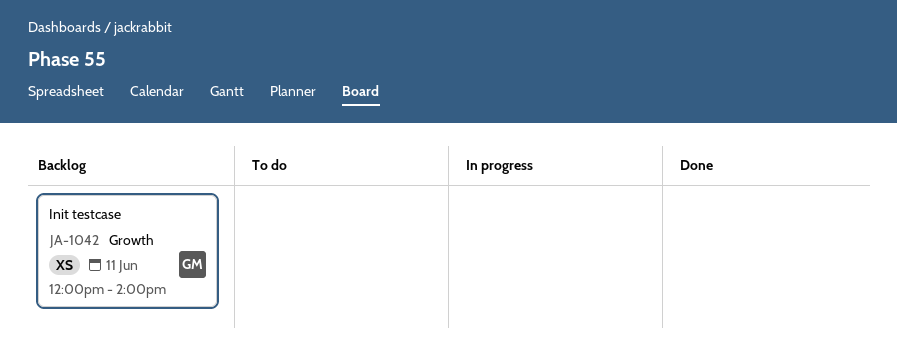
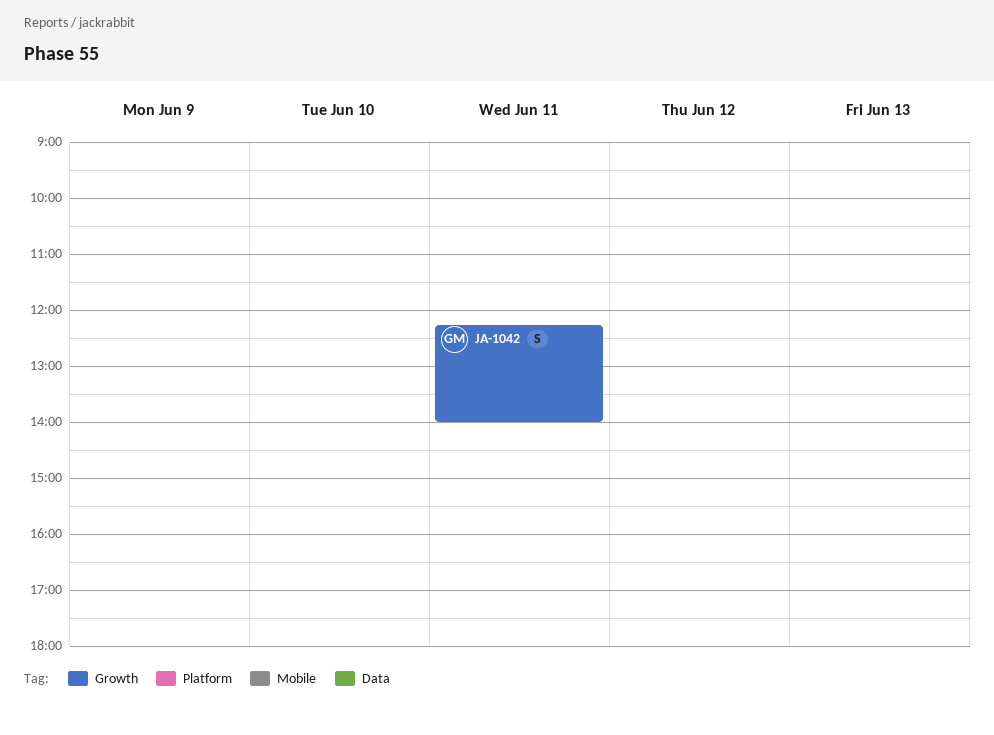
JA-1042, estimate: XS -> S
JA-1042, begins: 12:00 -> 12:15

